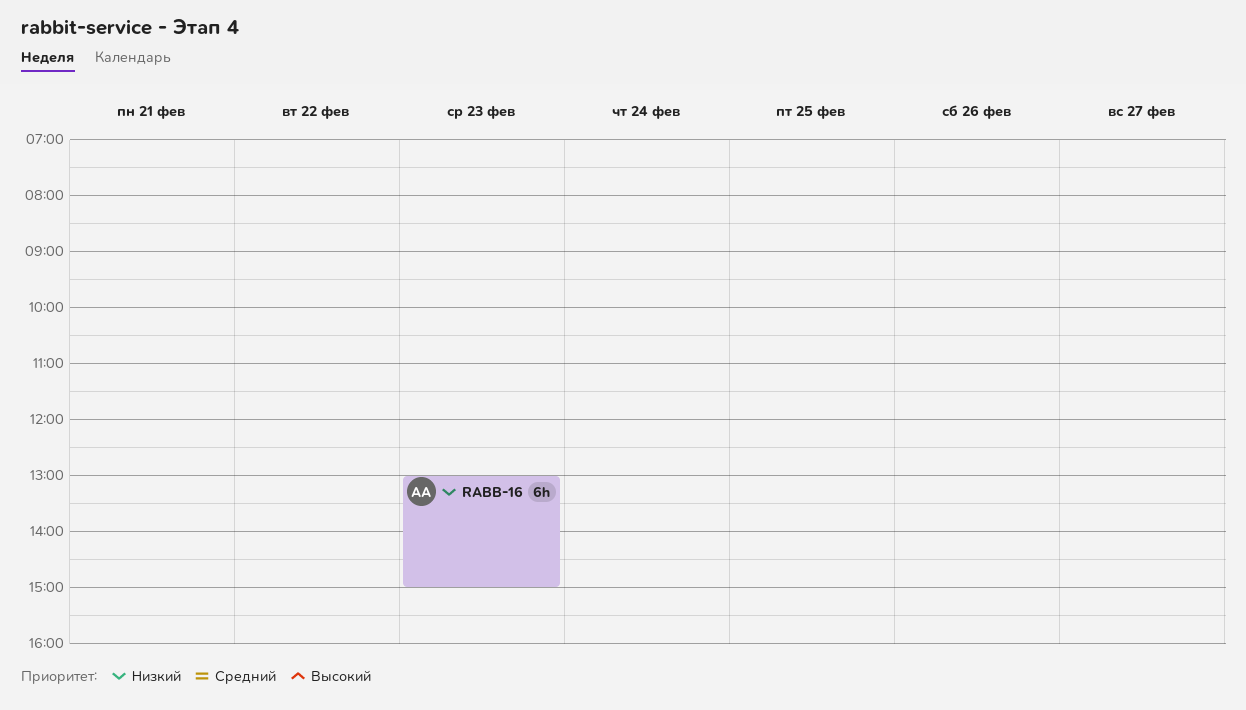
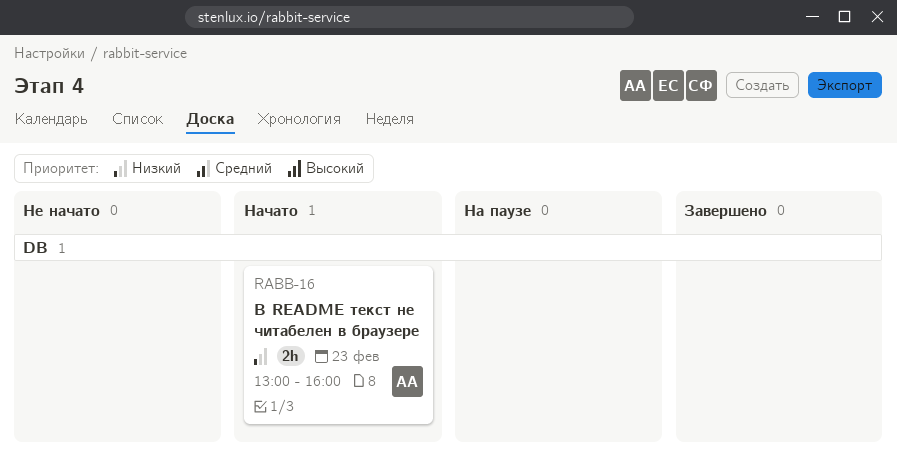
RABB-16, estimate: 6h -> 2h
RABB-16, ends: 15:00 -> 16:00

